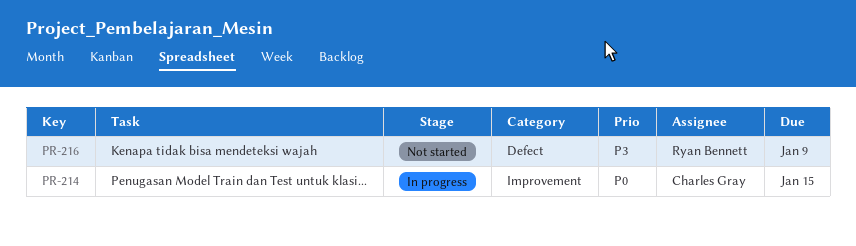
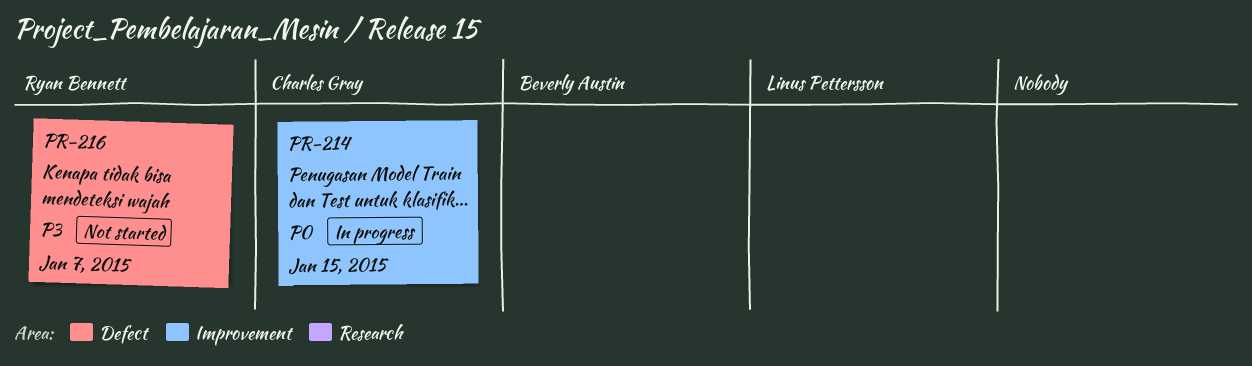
PR-216, due: Jan 9 -> Jan 7

